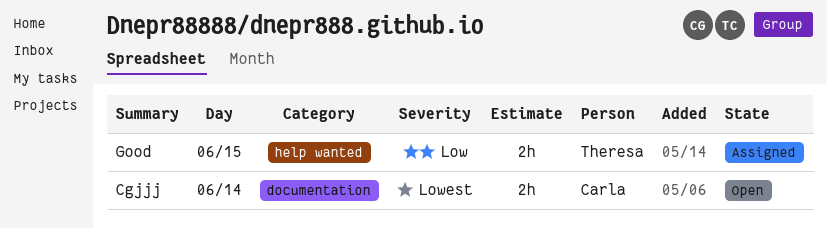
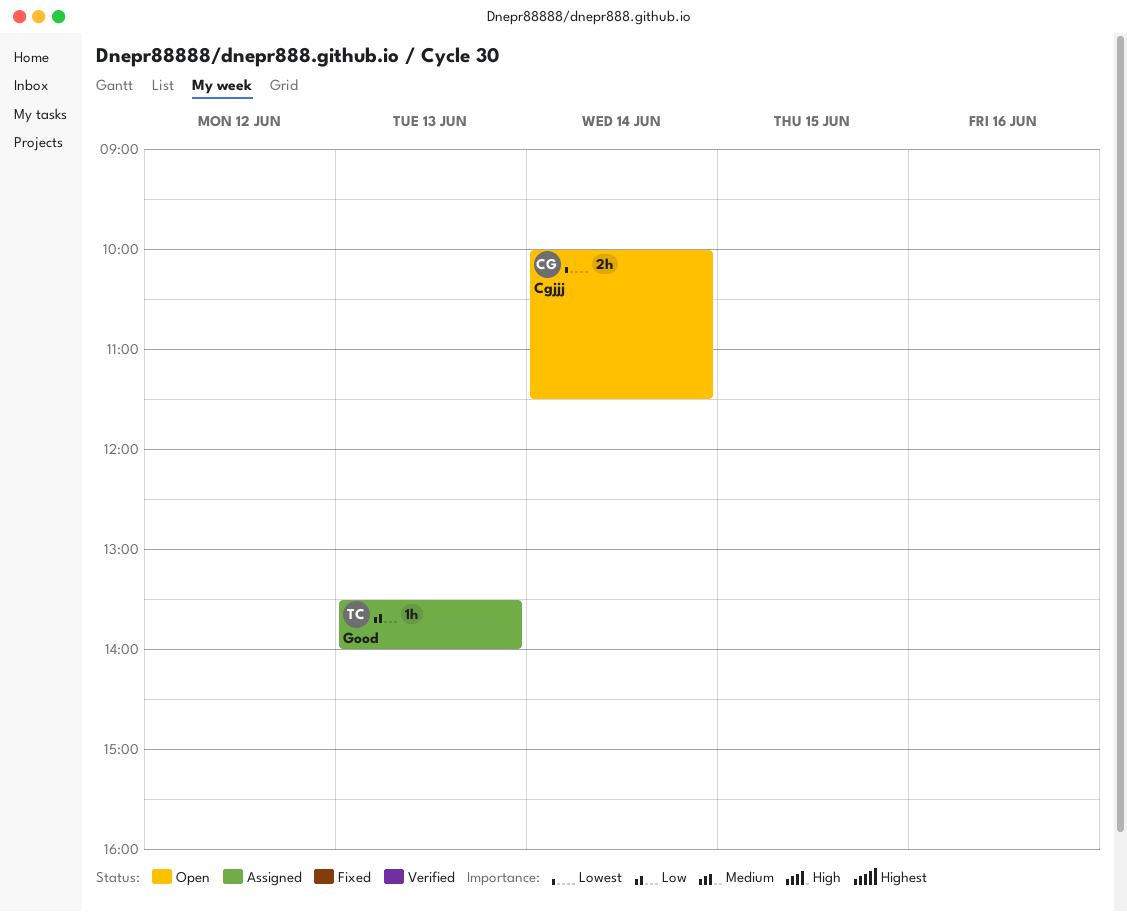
Good, estimate: 2h -> 1h
Good, day: Jun 15 -> Jun 13

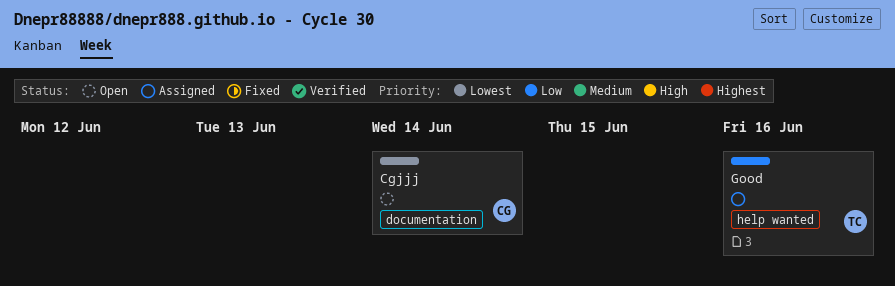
Good, day: Jun 13 -> Jun 16

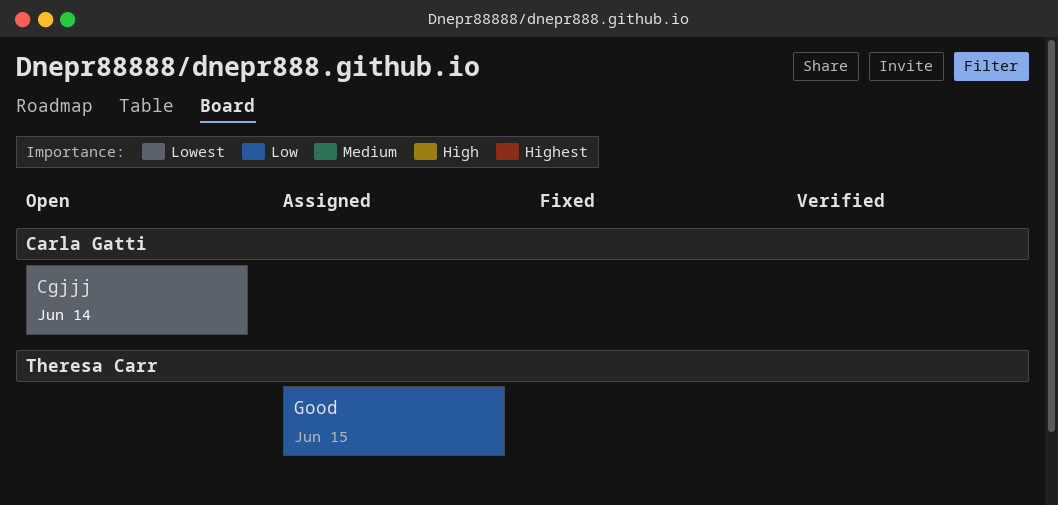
Good, day: Jun 16 -> Jun 15

